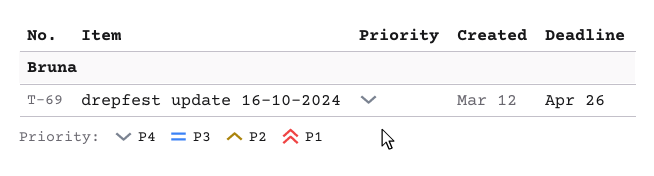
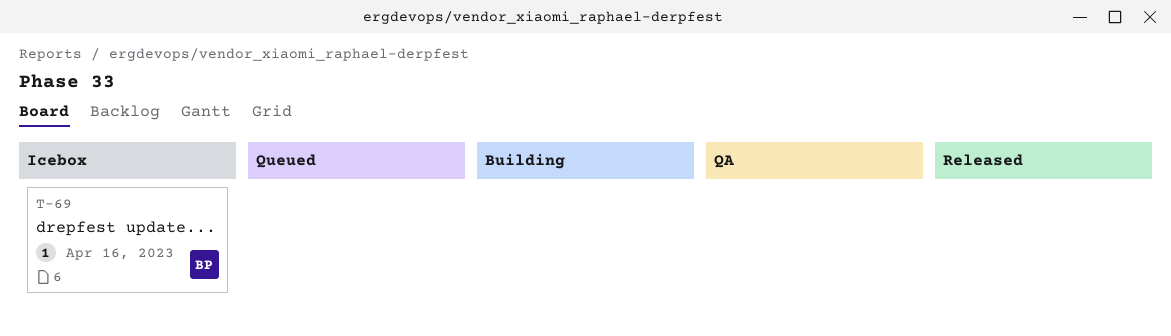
T-69, due: Apr 26 -> Apr 16

